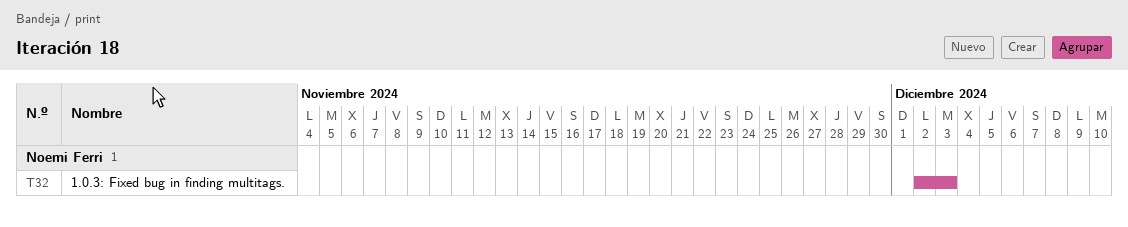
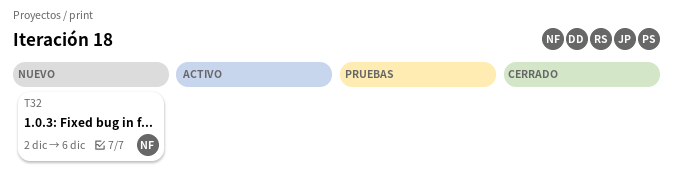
T32, due: Dec 3 -> Dec 6

